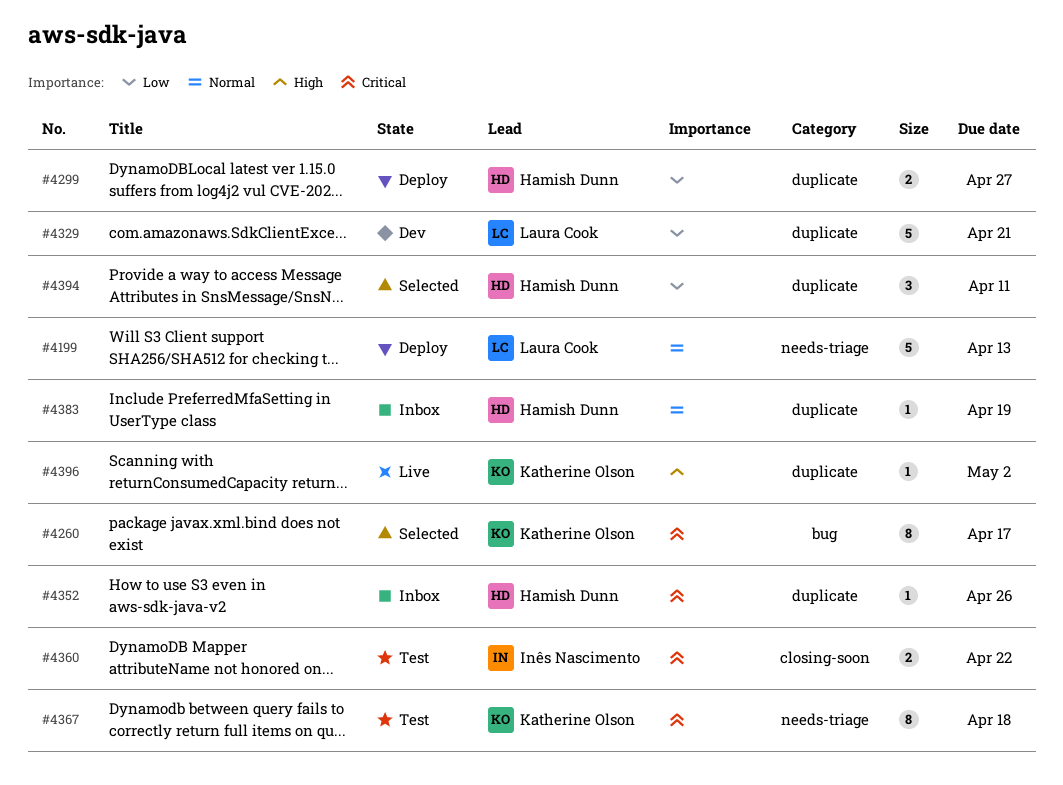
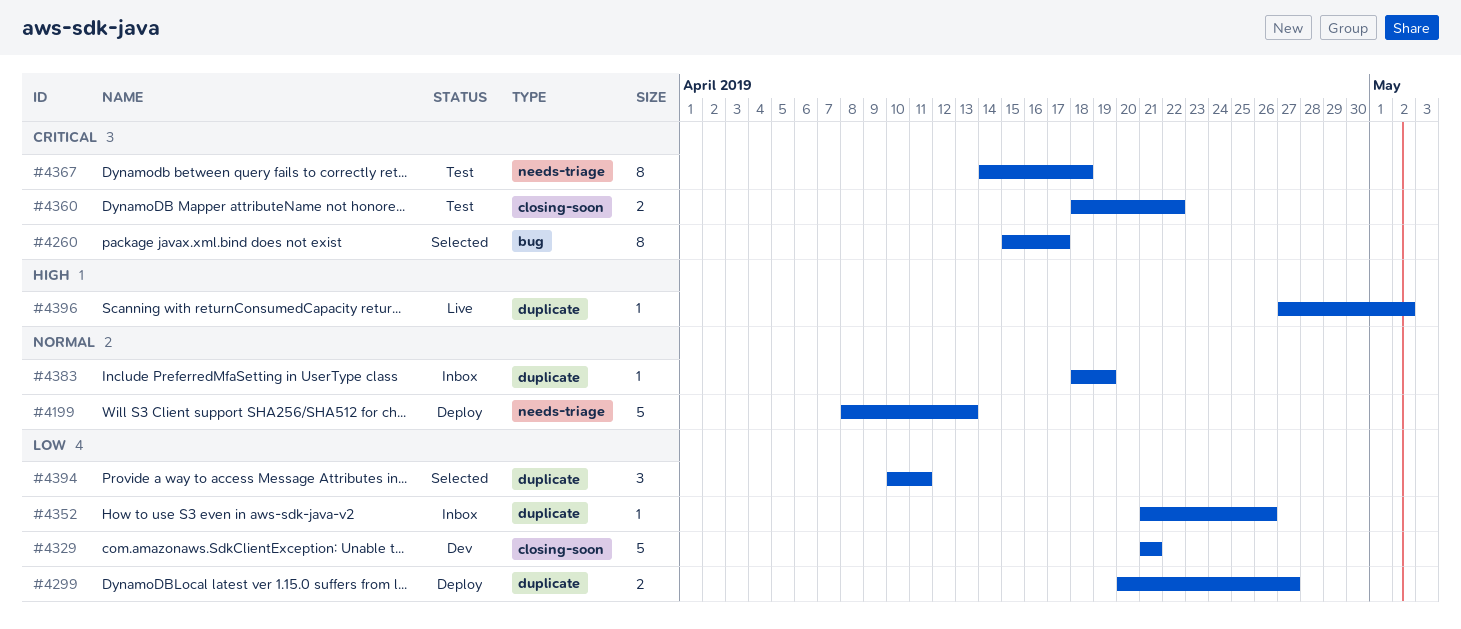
#4329, label: duplicate -> closing-soon
#4352, priority: Critical -> Low

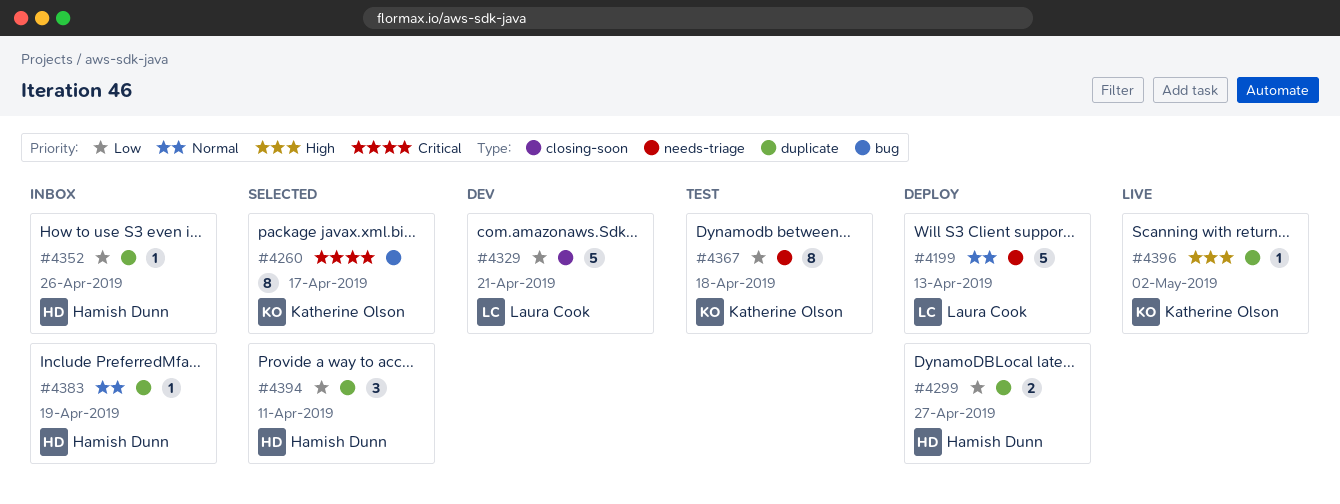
#4360: present -> none
#4367, priority: Critical -> Low

